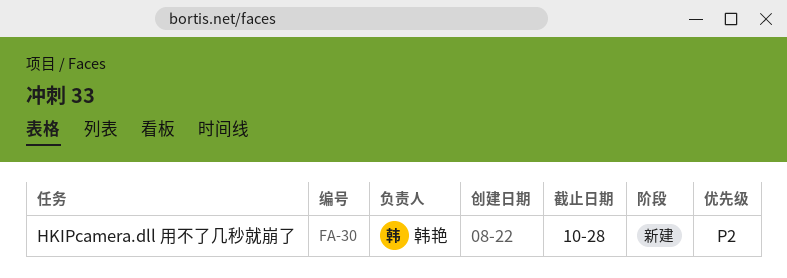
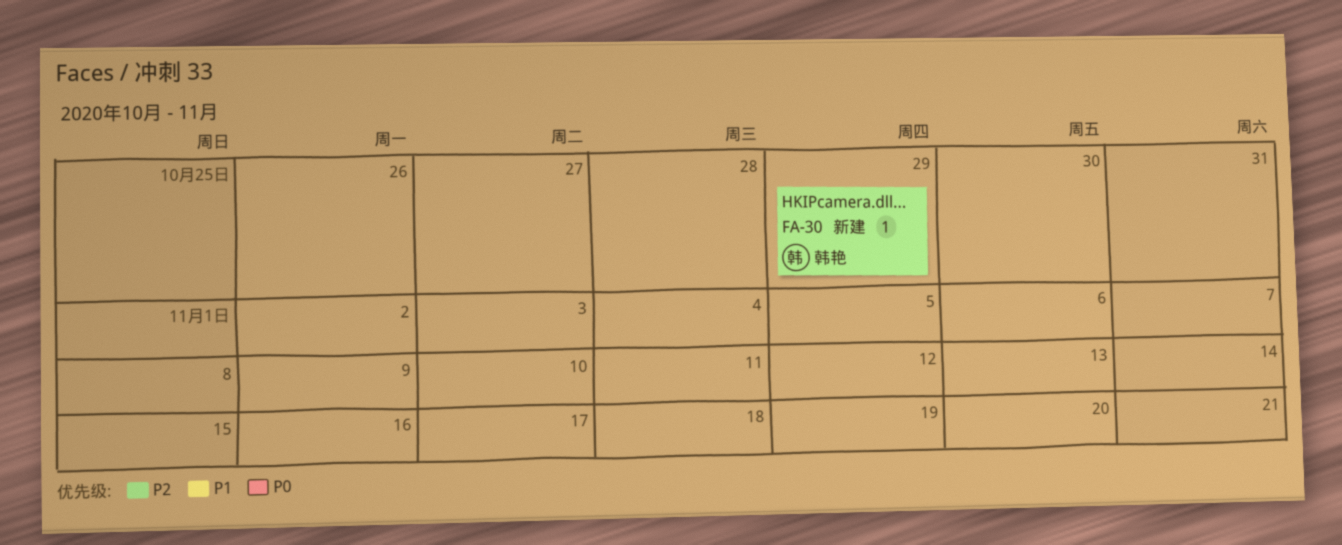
FA-30, due: Oct 28 -> Oct 29

